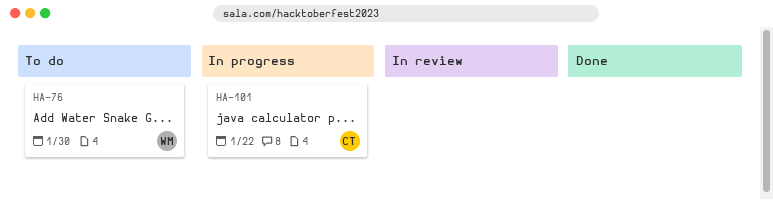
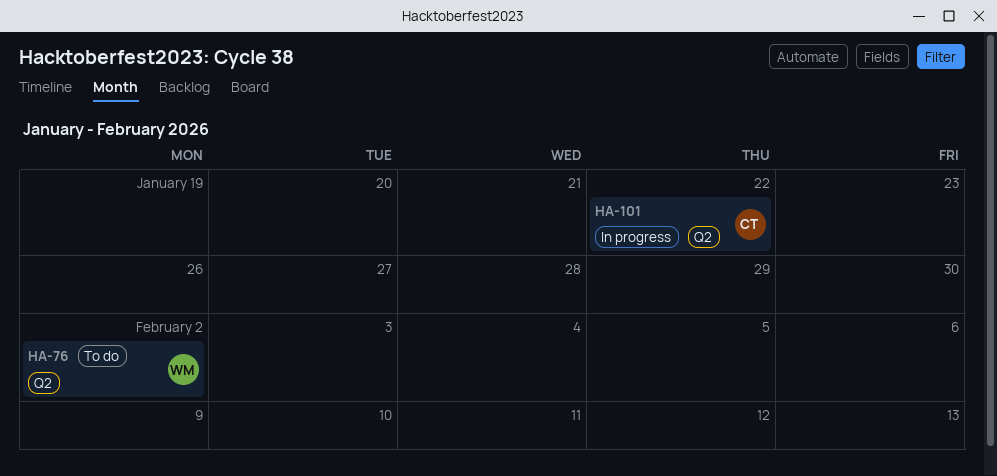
HA-76, due: Jan 30 -> Feb 2

